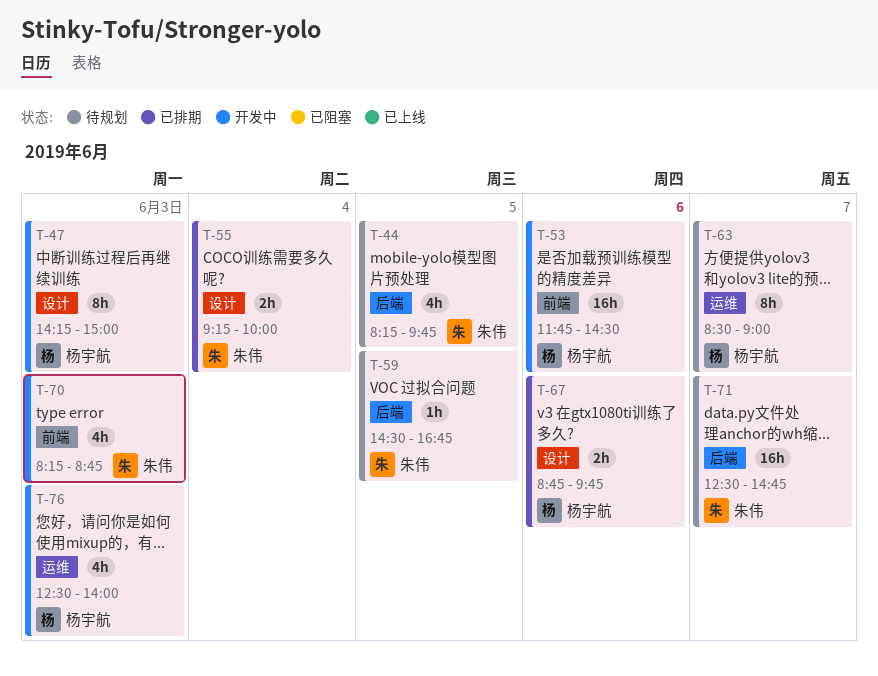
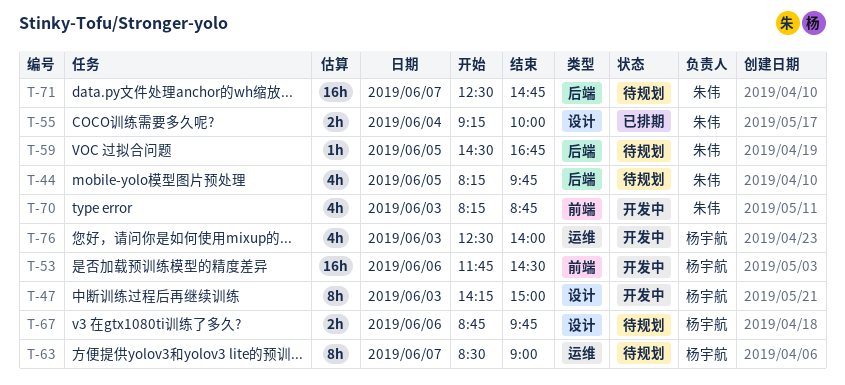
T-67, status: 已排期 -> 待规划

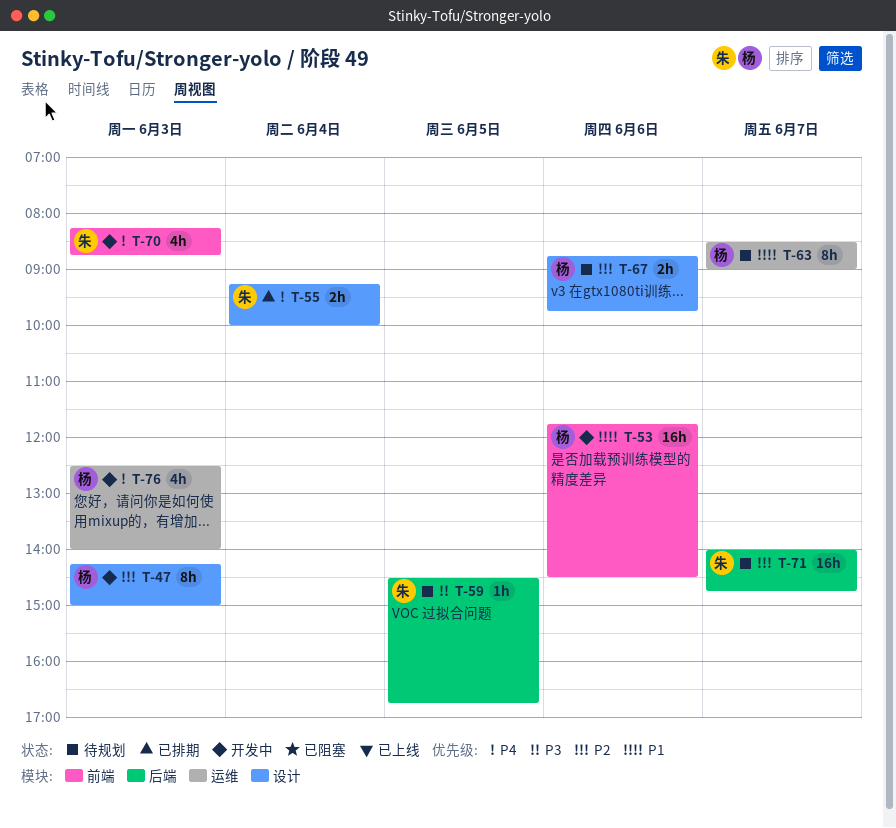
T-44: present -> none
T-71, begins: 12:30 -> 14:00

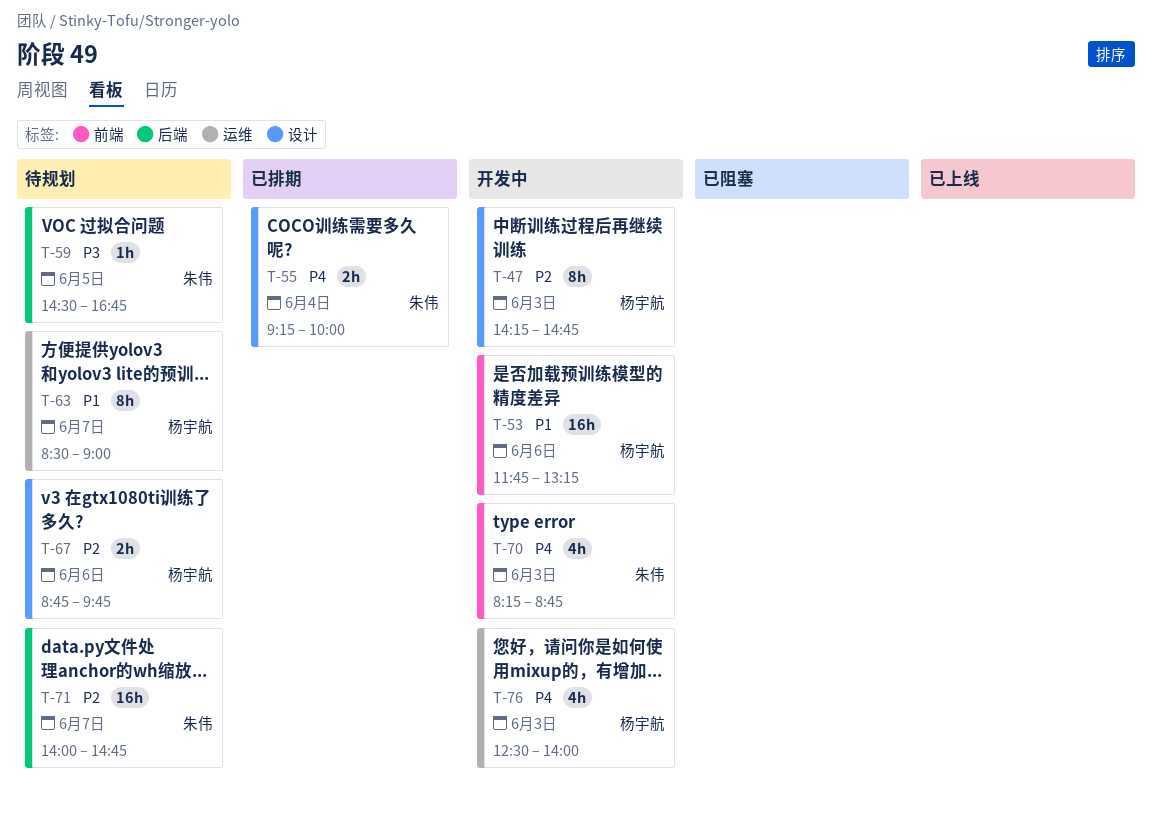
T-47, ends: 15:00 -> 14:45
T-53, ends: 14:30 -> 13:15

